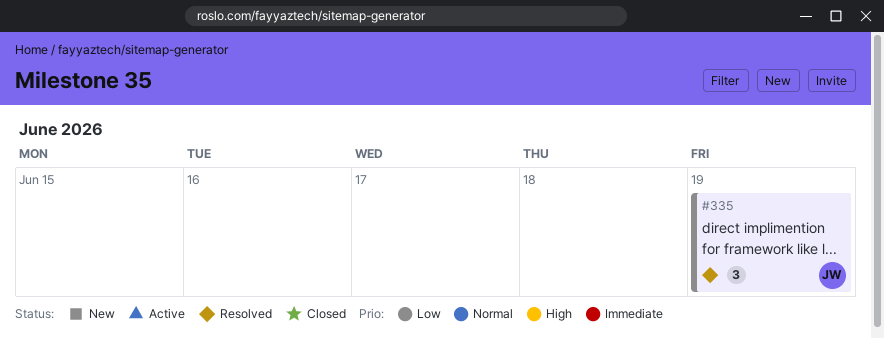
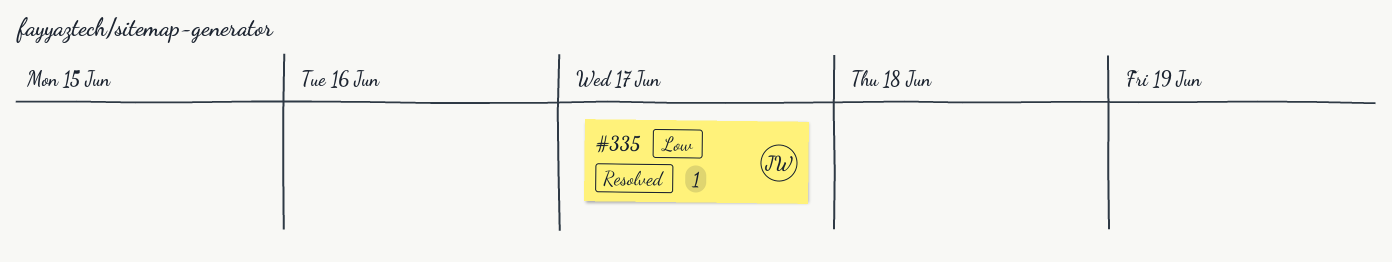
#335, estimate: 3 -> 1
#335, due: Jun 19 -> Jun 17

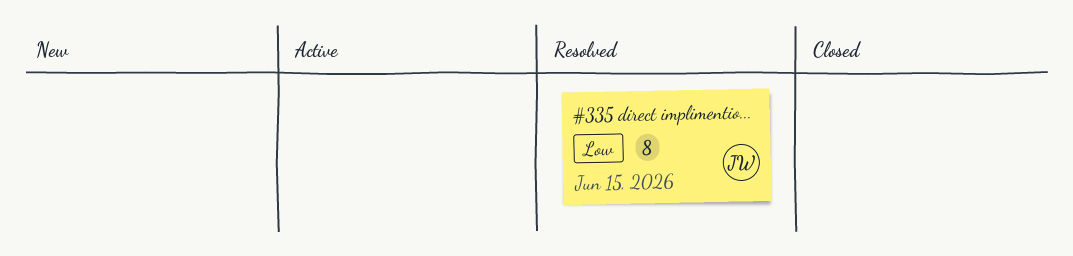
#335, estimate: 1 -> 8
#335, due: Jun 17 -> Jun 15

